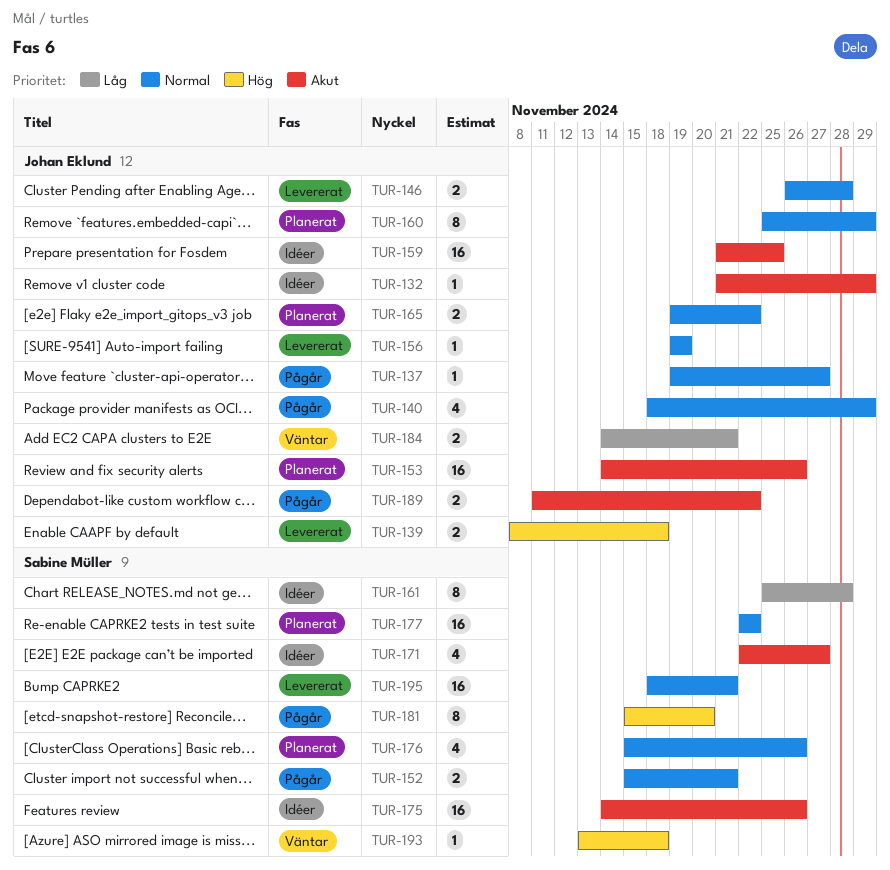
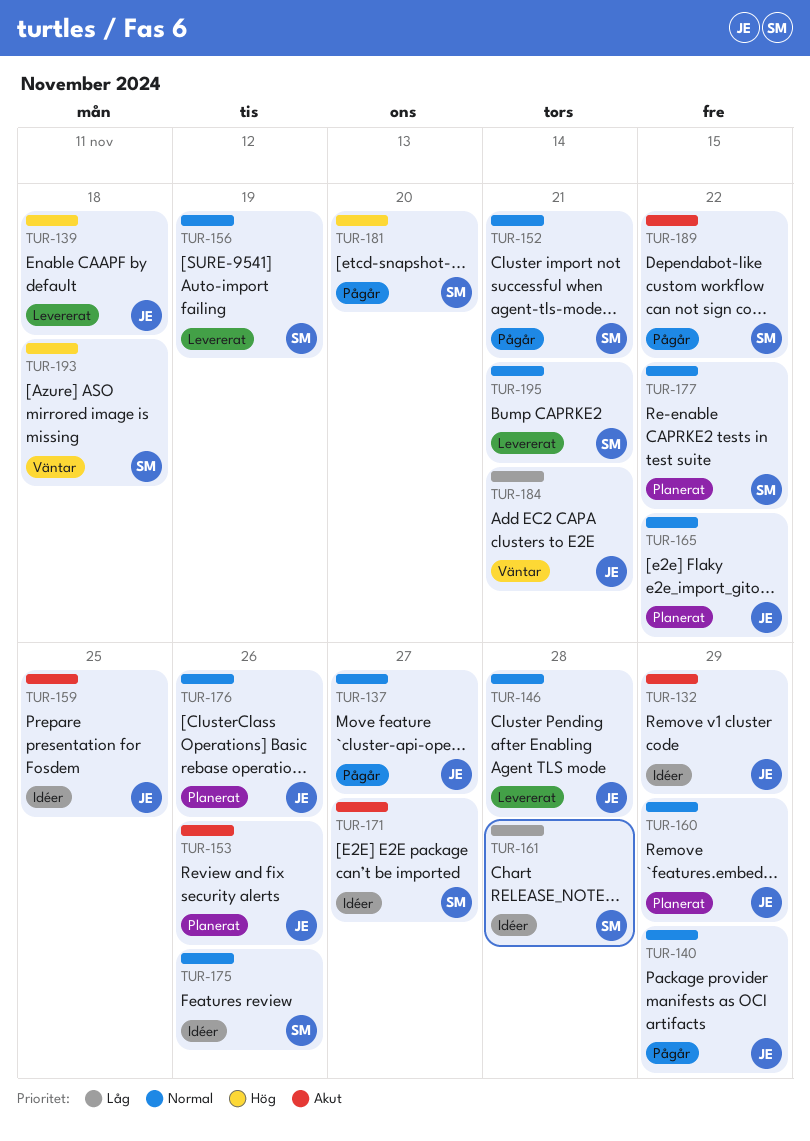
TUR-156, owner: Johan Eklund -> Sabine Müller
TUR-175, priority: Akut -> Normal
TUR-176, owner: Sabine Müller -> Johan Eklund
TUR-189, owner: Johan Eklund -> Sabine Müller

